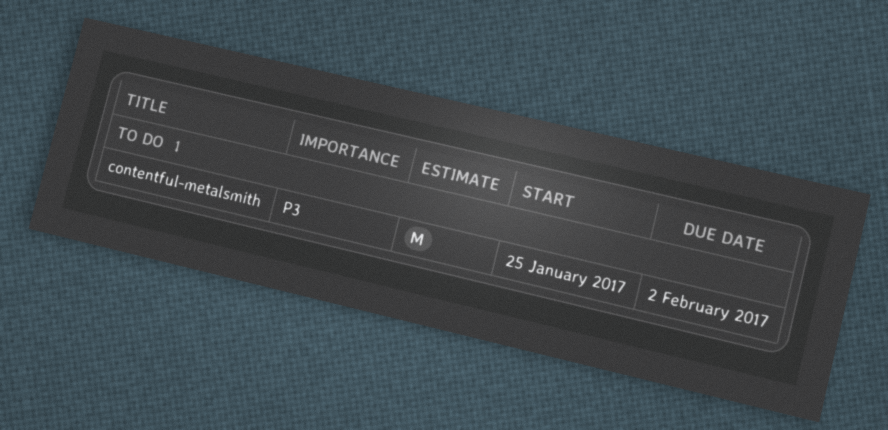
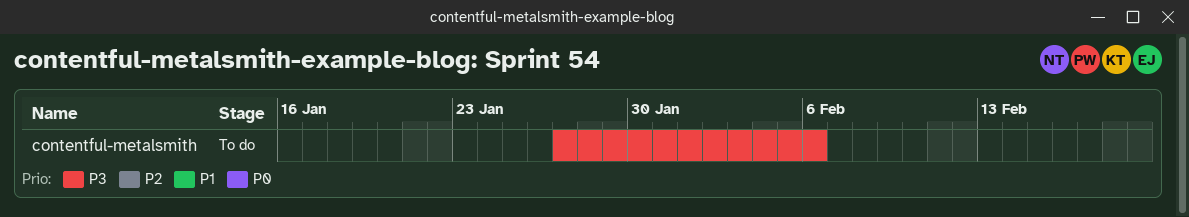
contentful-metalsmith, start: Jan 25 -> Jan 27
contentful-metalsmith, due: Feb 2 -> Feb 6

